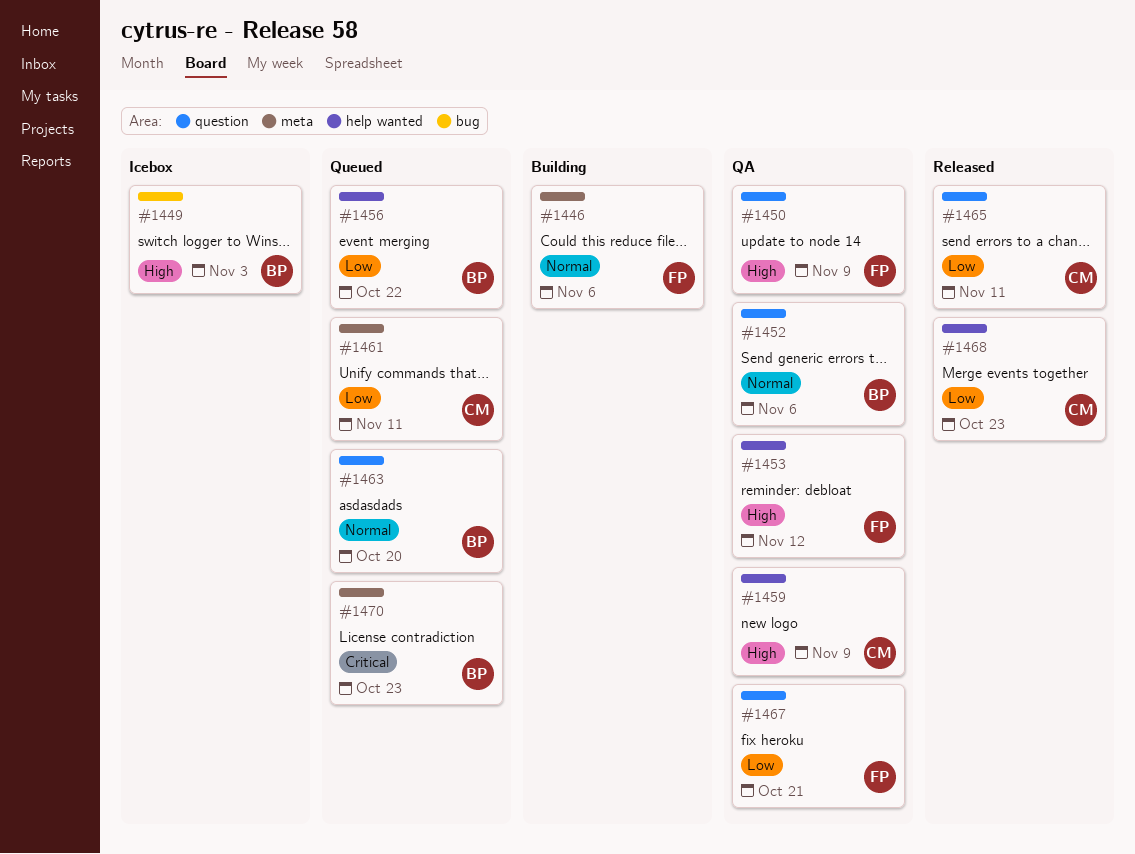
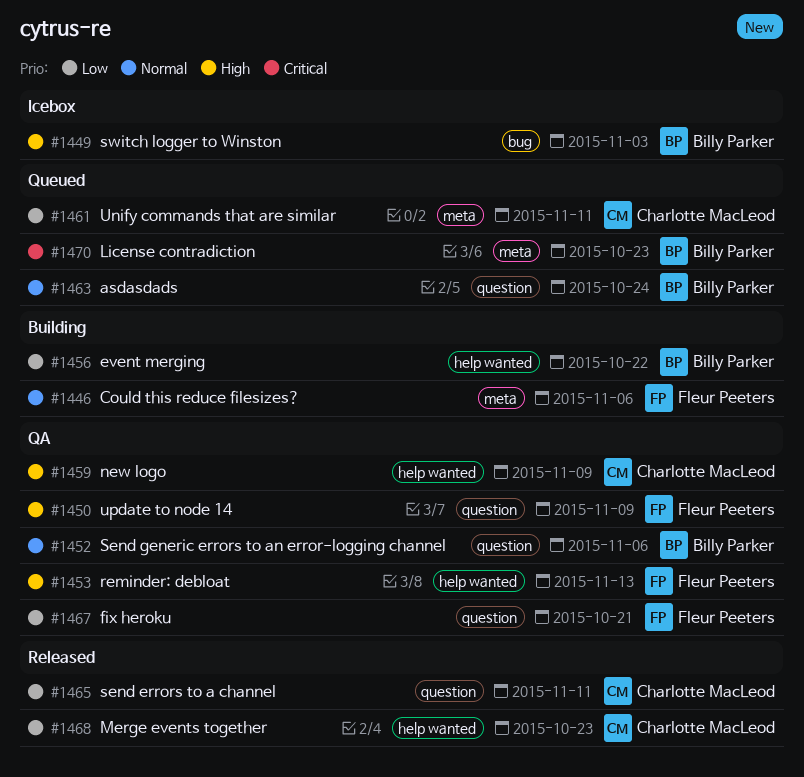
#1453, due: Nov 12 -> Nov 13
#1456, status: Queued -> Building
#1463, due: Oct 20 -> Oct 24

